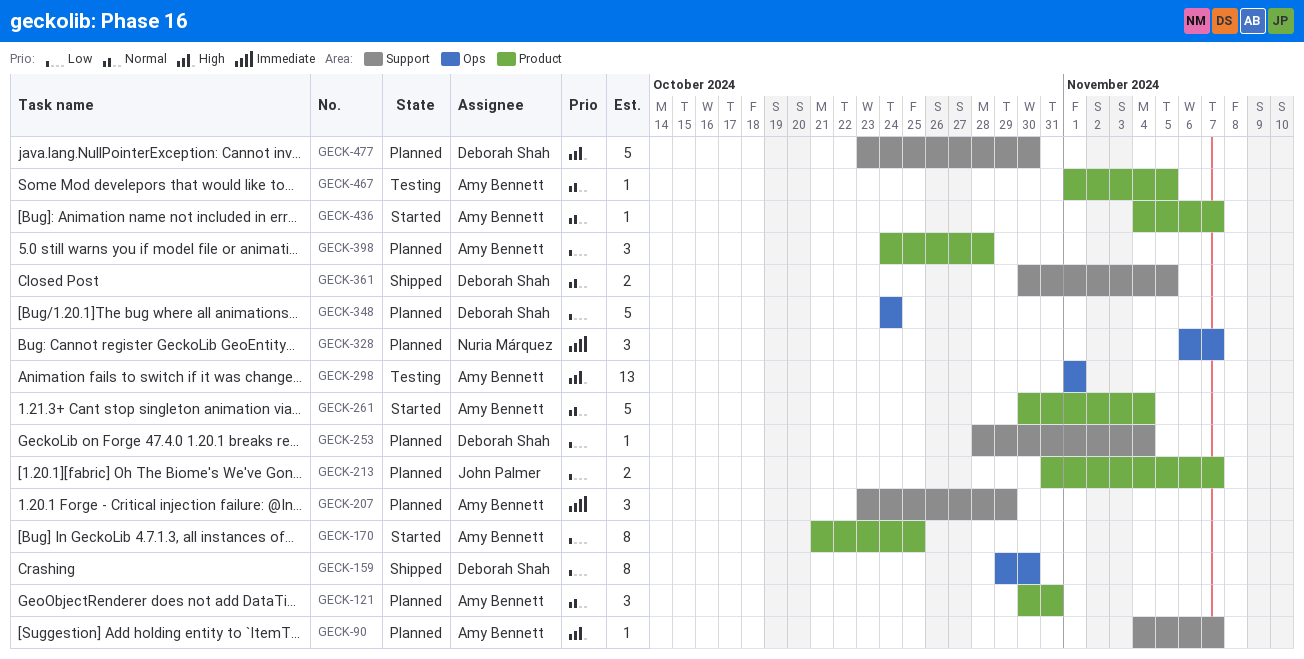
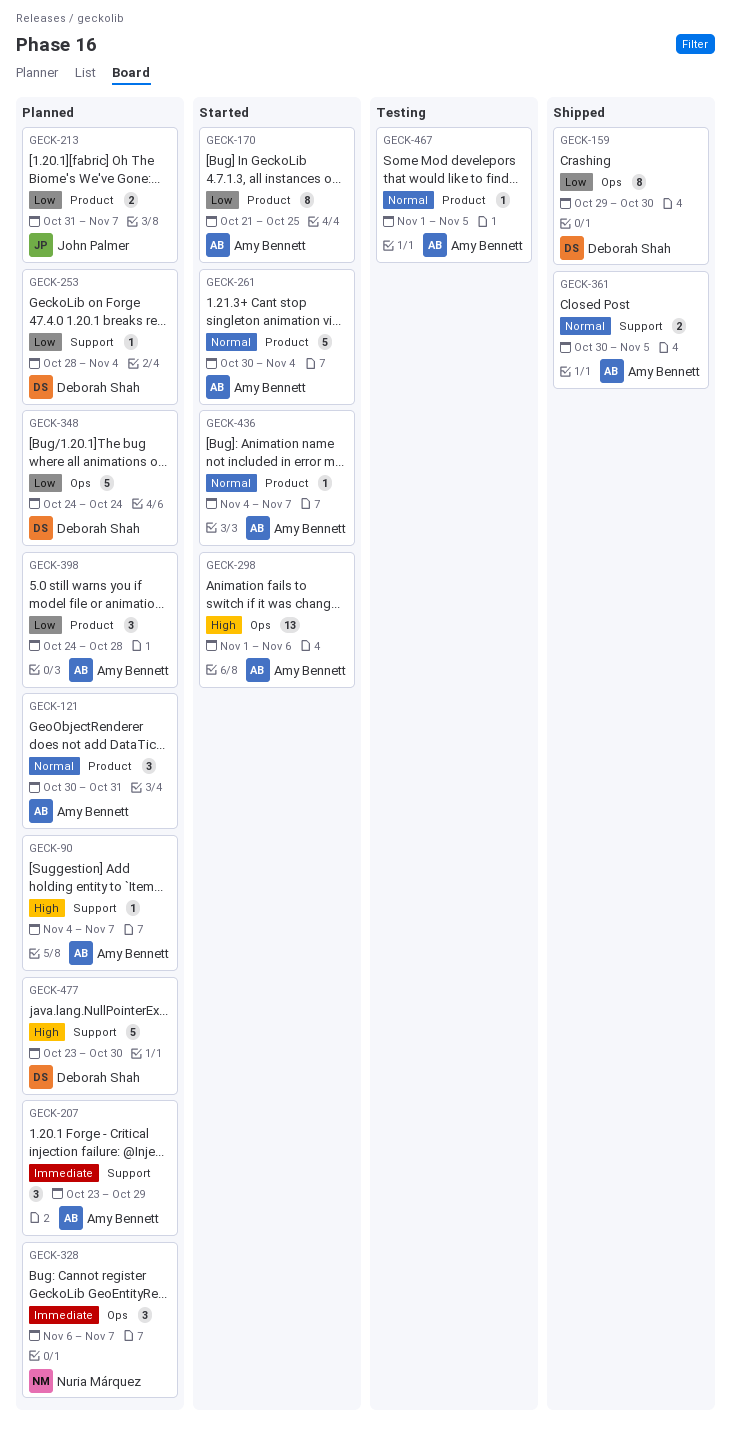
GECK-298, status: Testing -> Started
GECK-298, due: Nov 1 -> Nov 6
GECK-361, owner: Deborah Shah -> Amy Bennett

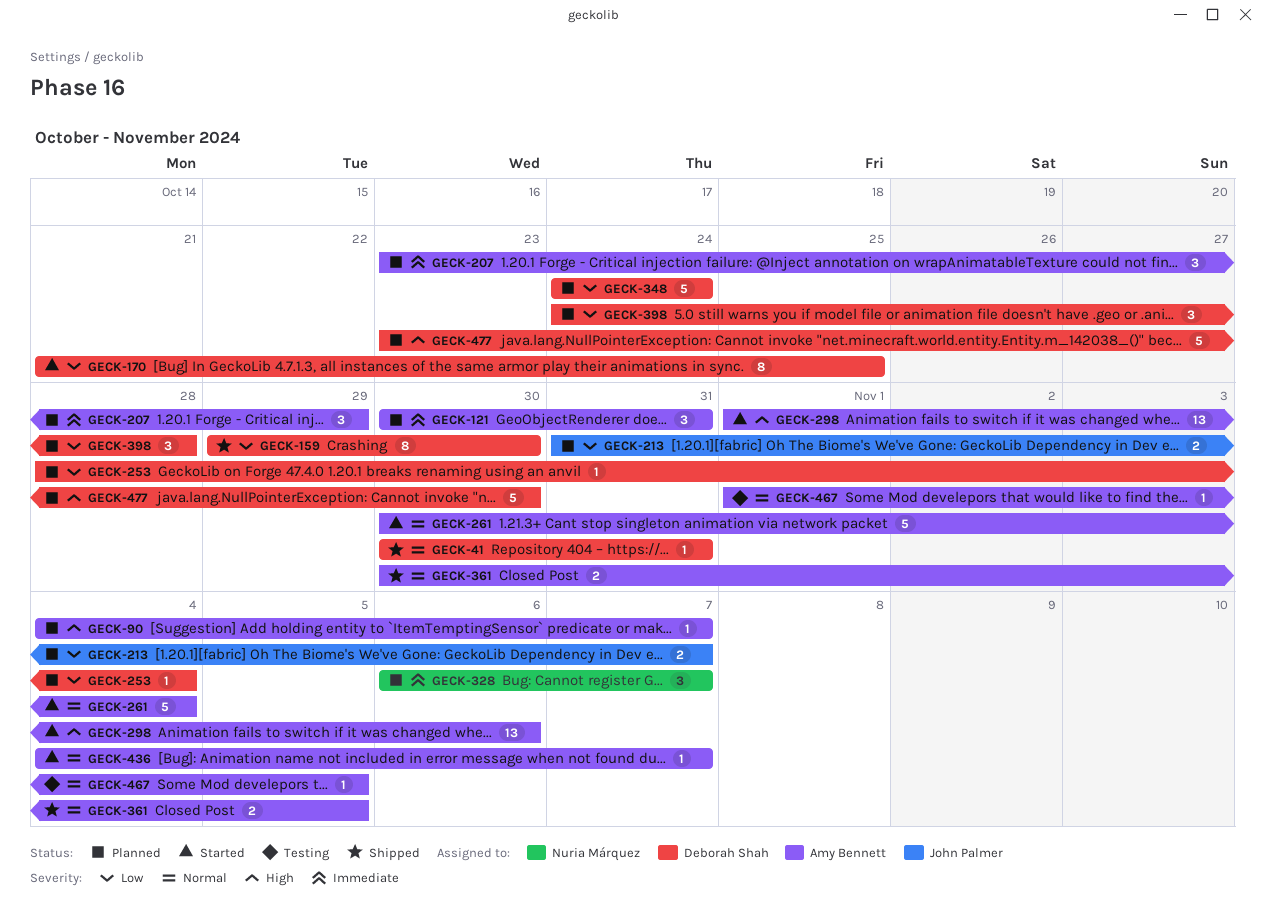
GECK-41: none -> present
GECK-121, priority: Normal -> Immediate
GECK-170, owner: Amy Bennett -> Deborah Shah
GECK-398, owner: Amy Bennett -> Deborah Shah

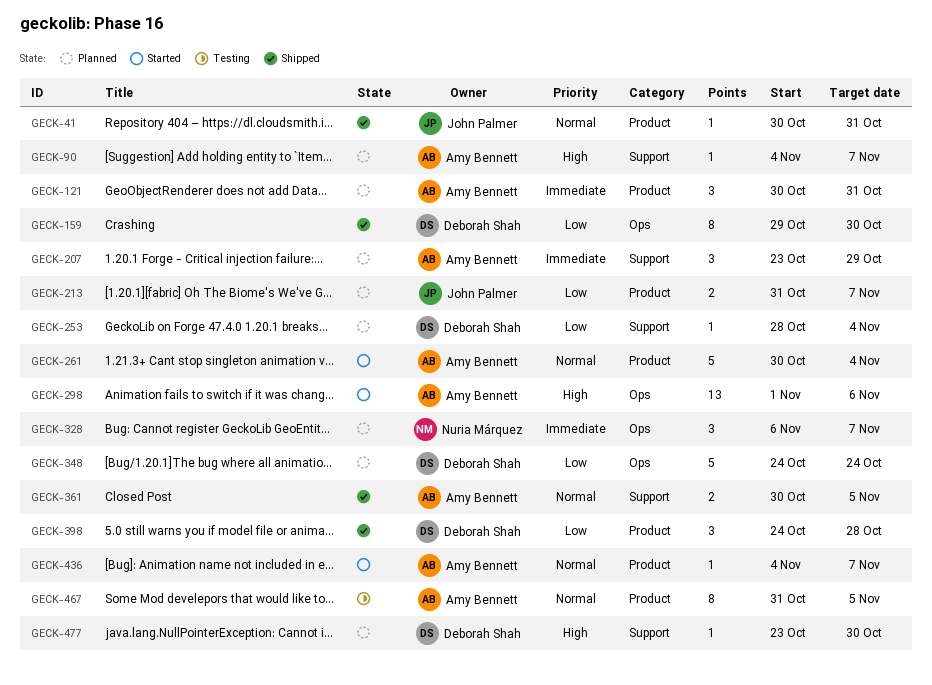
GECK-41, owner: Deborah Shah -> John Palmer
GECK-170: present -> none
GECK-398, status: Planned -> Shipped
GECK-467, estimate: 1 -> 8
GECK-467, start: Nov 1 -> Oct 31
GECK-477, estimate: 5 -> 1

